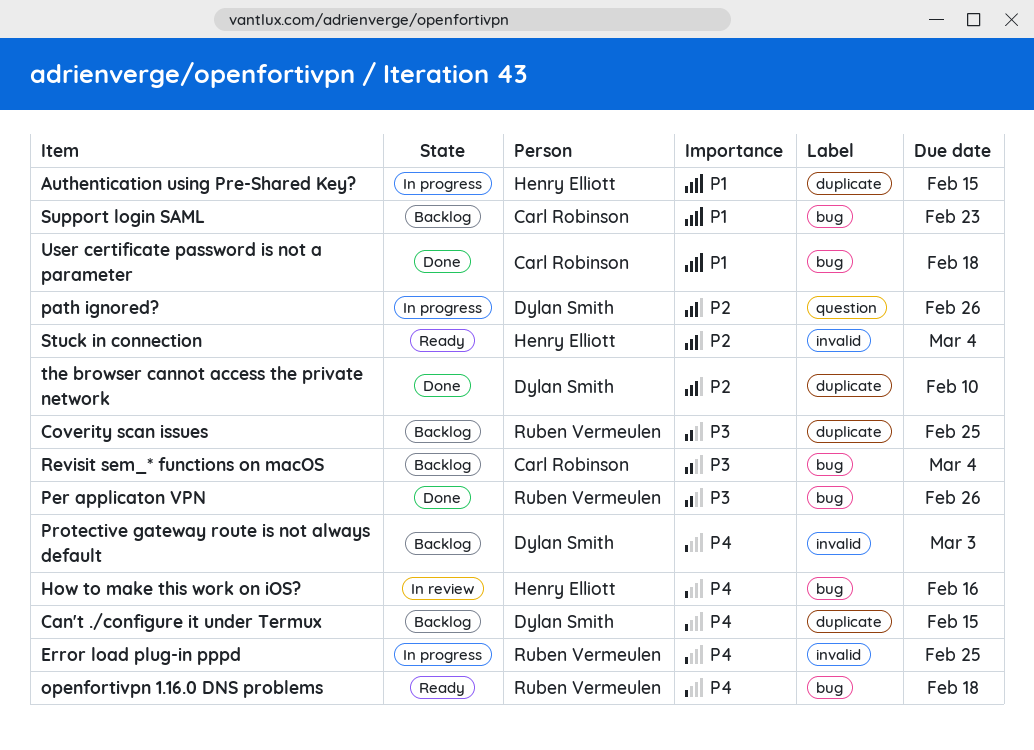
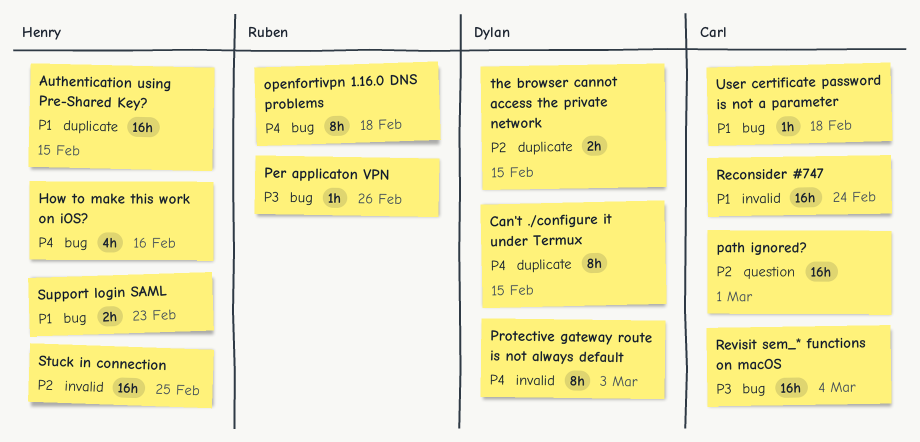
Coverity scan issues: present -> none
Error load plug-in pppd: present -> none
path ignored?, owner: Dylan Smith -> Carl Robinson
path ignored?, due: Feb 26 -> Mar 1
Reconsider #747: none -> present
Stuck in connection, due: Mar 4 -> Feb 25
Support login SAML, owner: Carl Robinson -> Henry Elliott
the browser cannot access the private network, due: Feb 10 -> Feb 15

